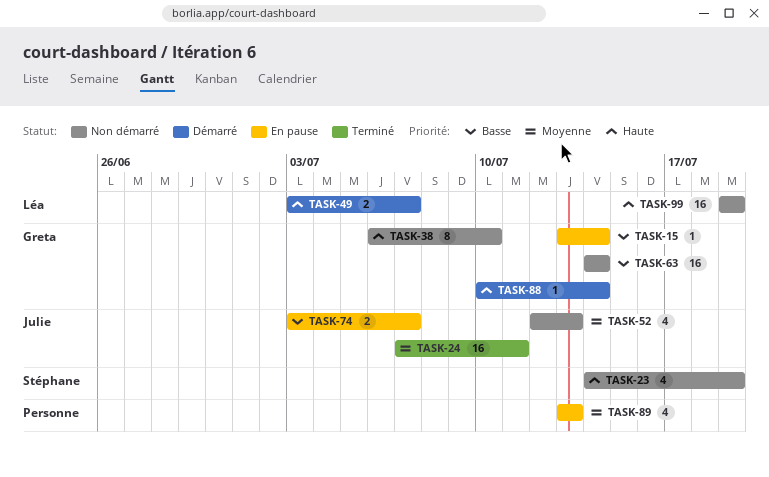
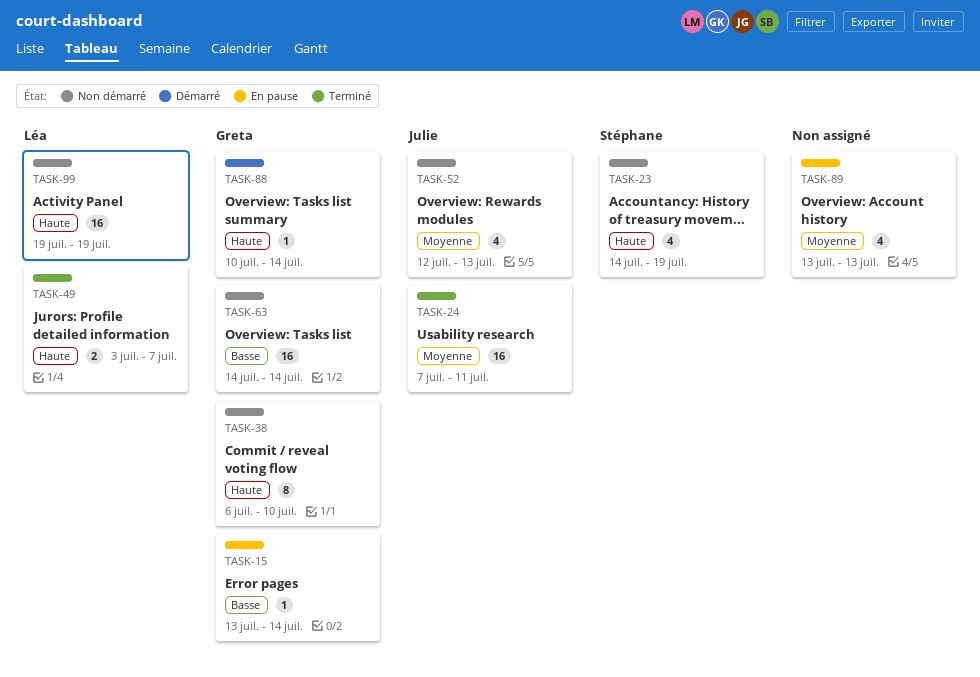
TASK-49, status: Démarré -> Terminé
TASK-74: present -> none

